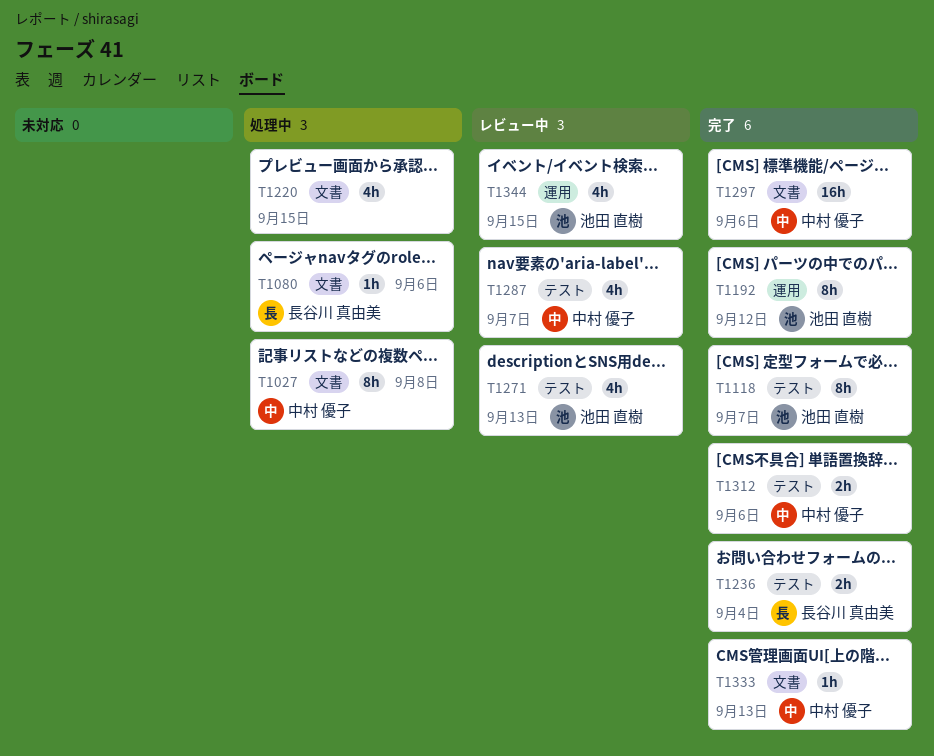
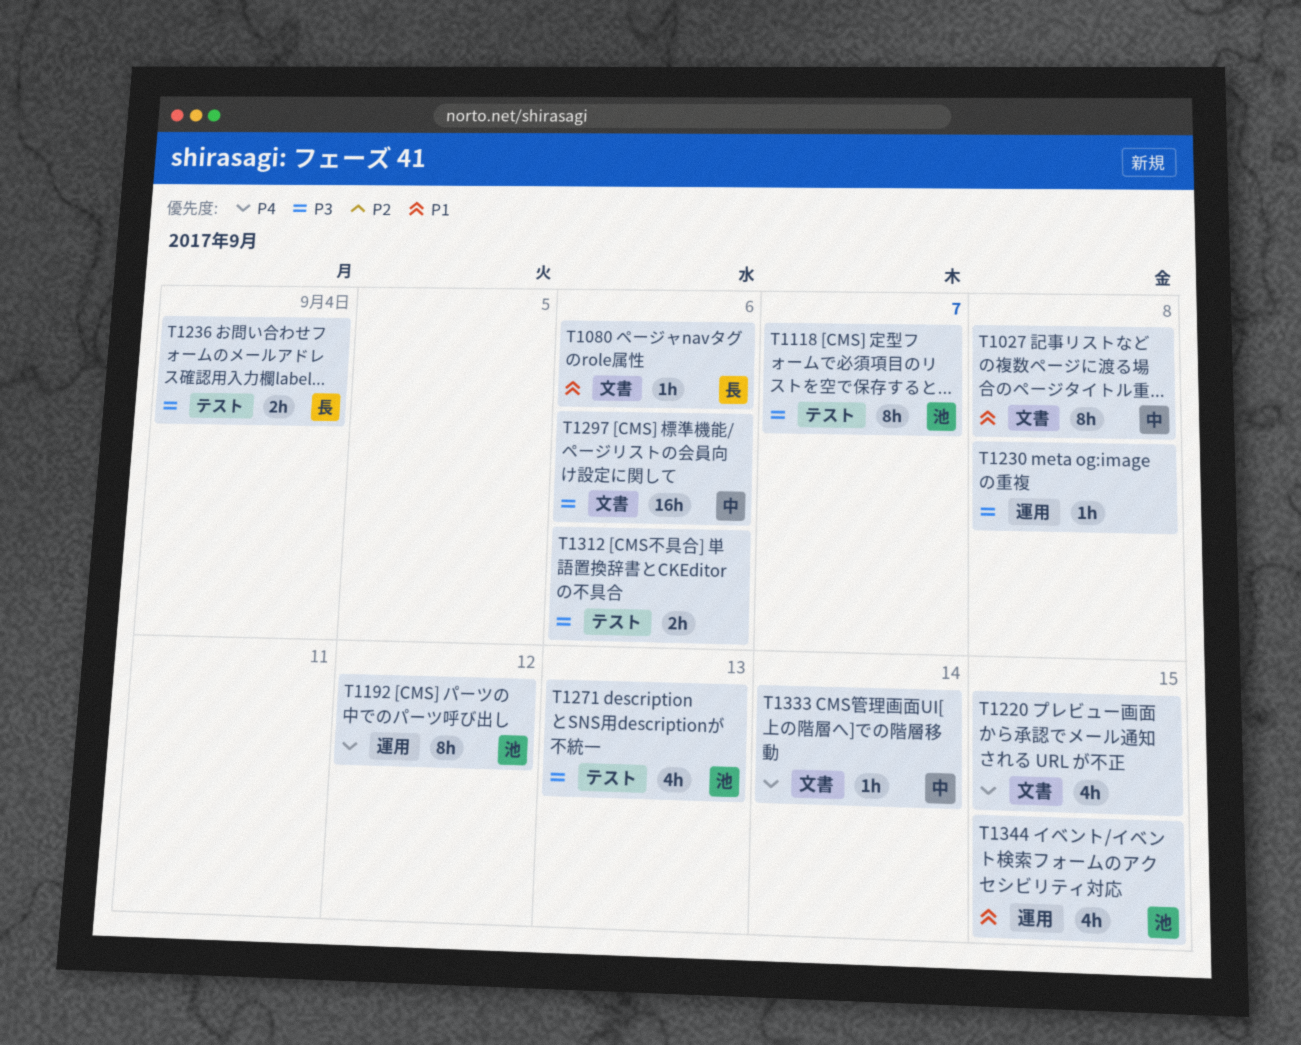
T1230: none -> present
T1287: present -> none
T1312, owner: 中村 優子 -> none
T1333, due: Sep 13 -> Sep 14

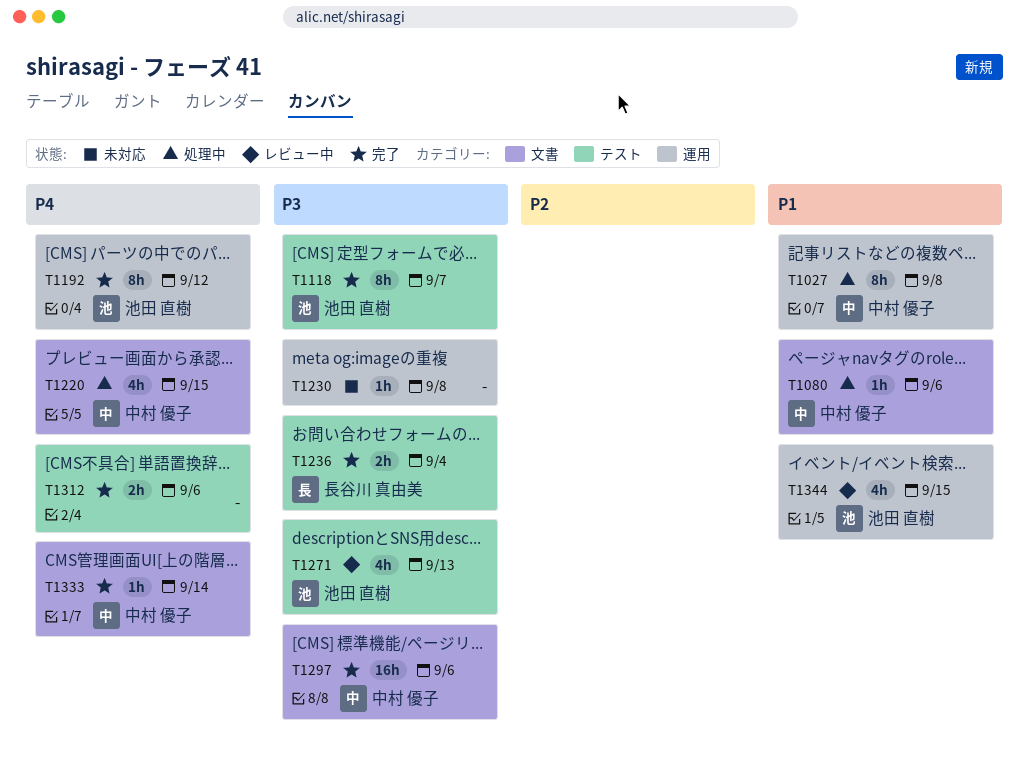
T1027, label: 文書 -> 運用
T1080, owner: 長谷川 真由美 -> 中村 優子
T1220, owner: none -> 中村 優子
T1312, priority: P3 -> P4

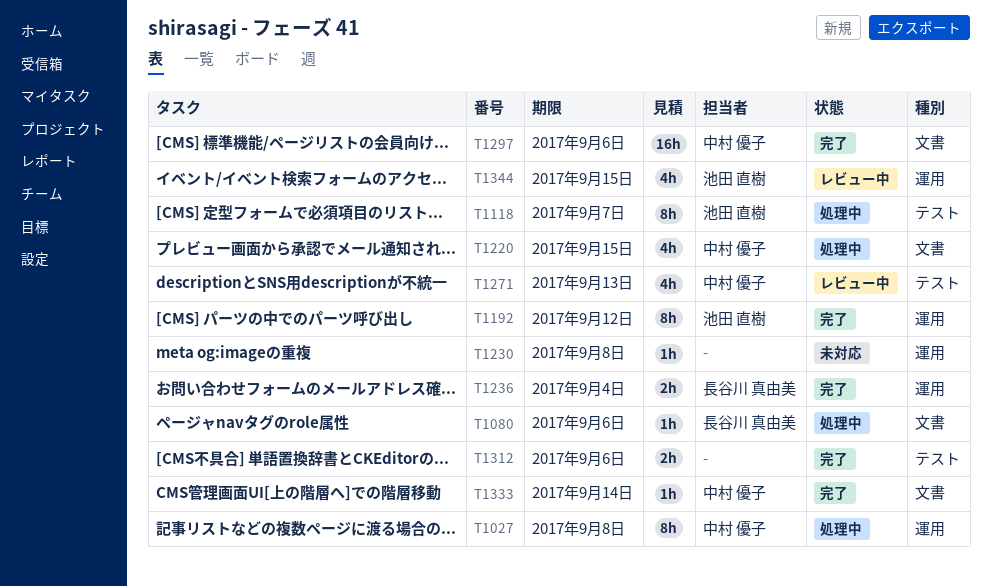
T1080, owner: 中村 優子 -> 長谷川 真由美
T1118, status: 完了 -> 処理中
T1236, label: テスト -> 運用
T1271, owner: 池田 直樹 -> 中村 優子

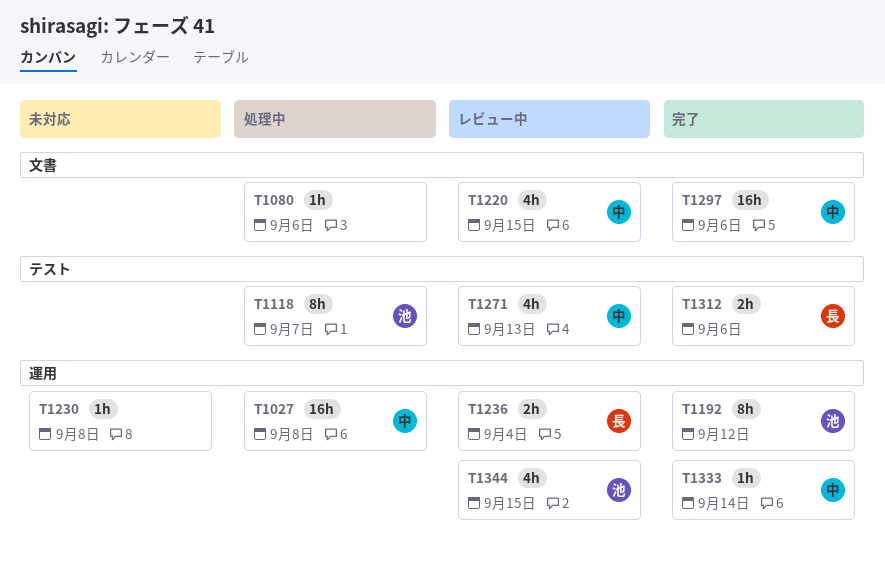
T1027, estimate: 8h -> 16h
T1080, owner: 長谷川 真由美 -> none
T1220, status: 処理中 -> レビュー中
T1236, status: 完了 -> レビュー中
T1312, owner: none -> 長谷川 真由美
T1333, label: 文書 -> 運用

